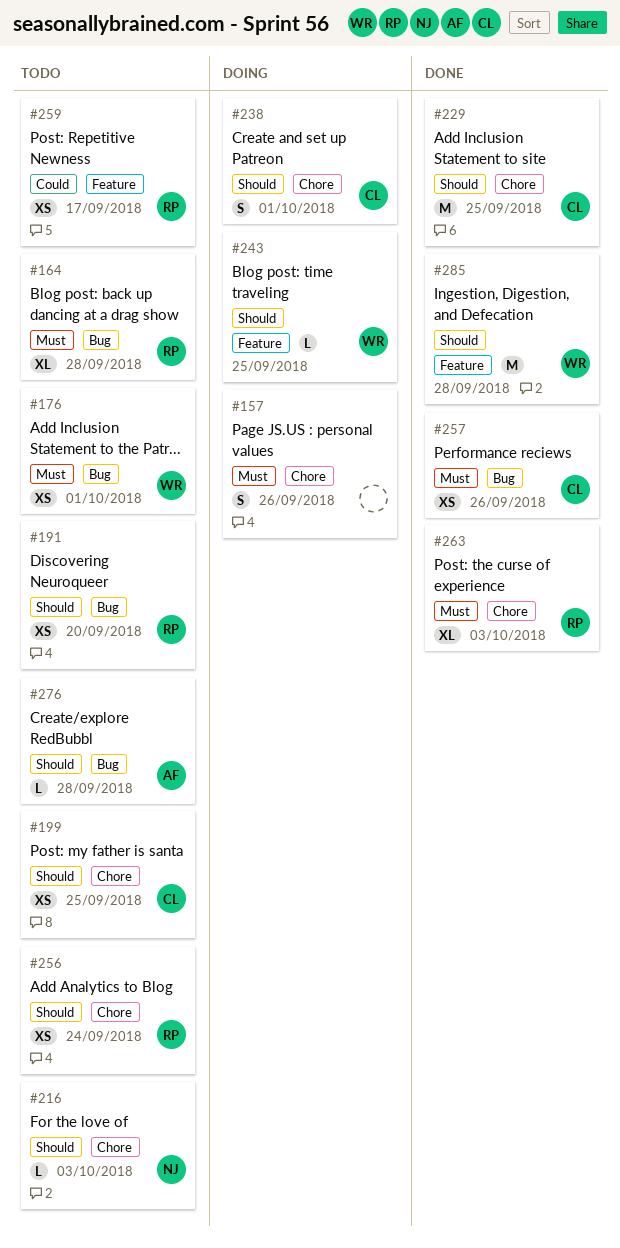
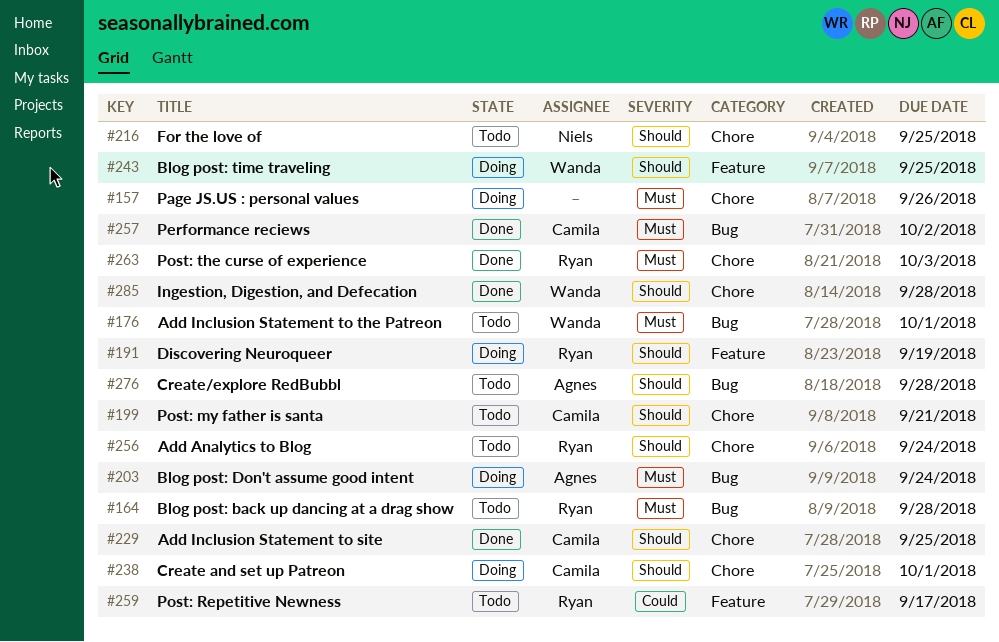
#191, status: Todo -> Doing
#191, label: Bug -> Feature
#191, due: Sep 20 -> Sep 19
#199, due: Sep 25 -> Sep 21
#203: none -> present
#216, due: Oct 3 -> Sep 25
#257, due: Sep 26 -> Oct 2
#285, label: Feature -> Chore

